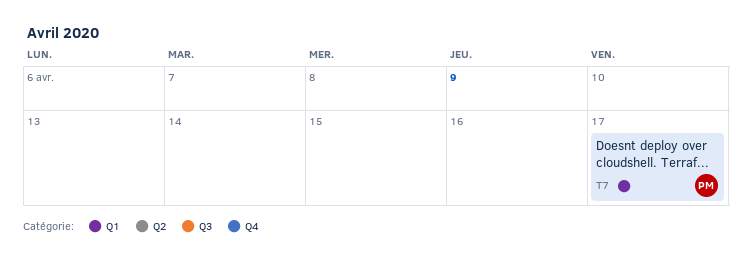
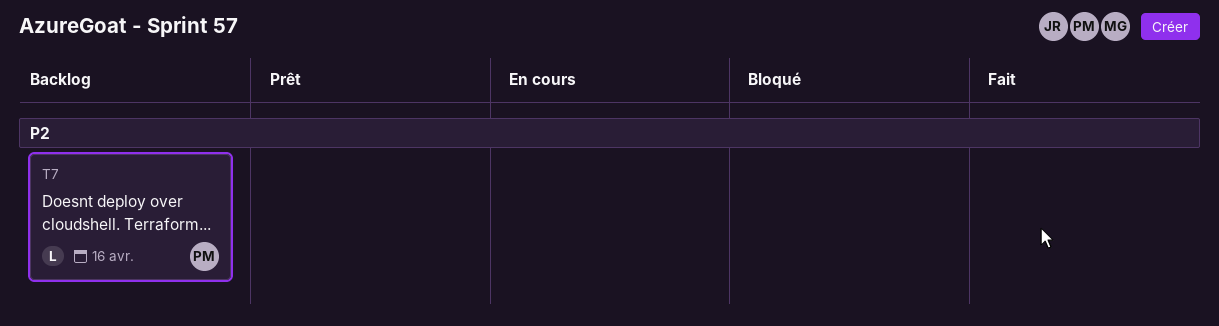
T7, due: Apr 17 -> Apr 16

